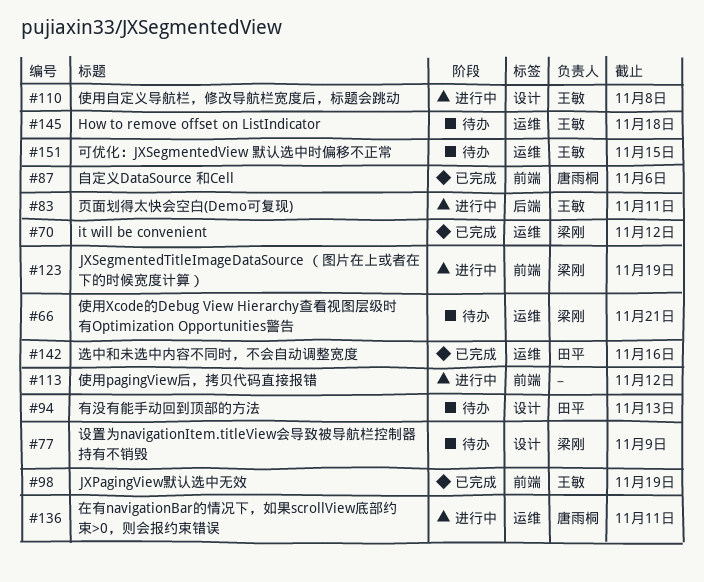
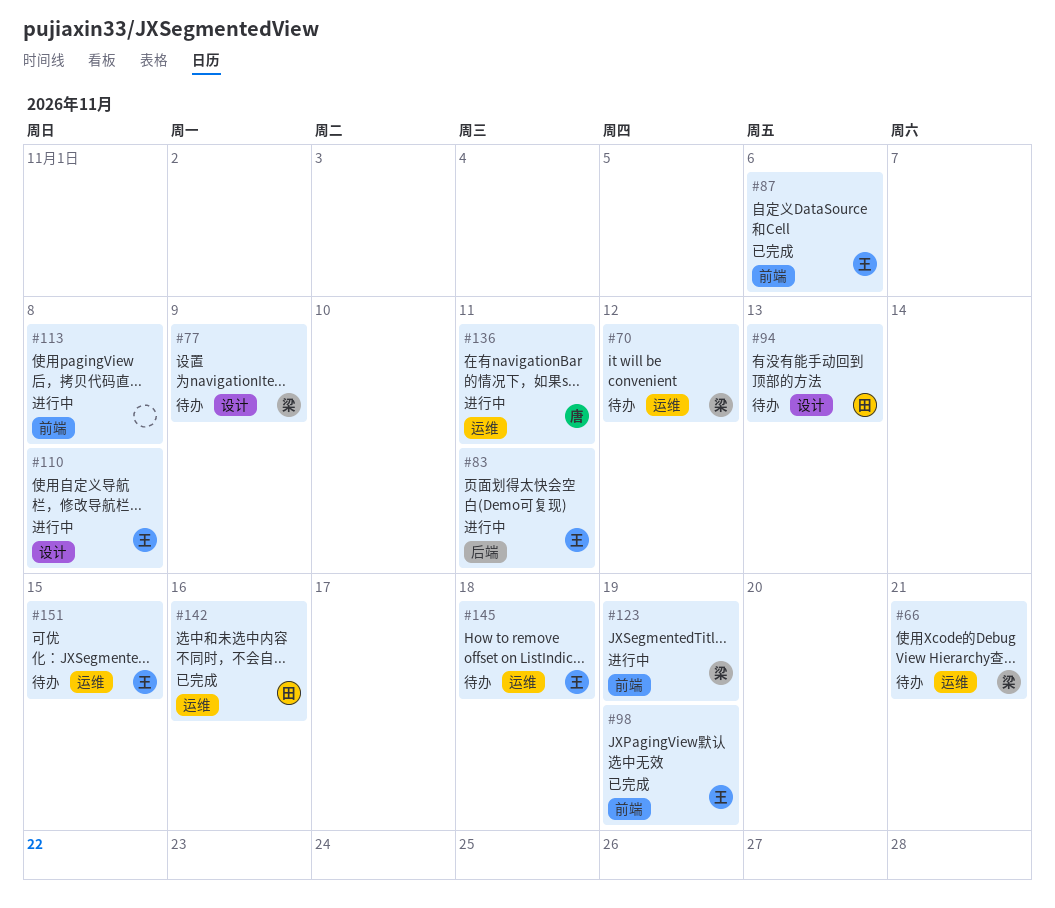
#70, status: 已完成 -> 待办
#87, owner: 唐雨桐 -> 王敏
#113, due: Nov 12 -> Nov 8

